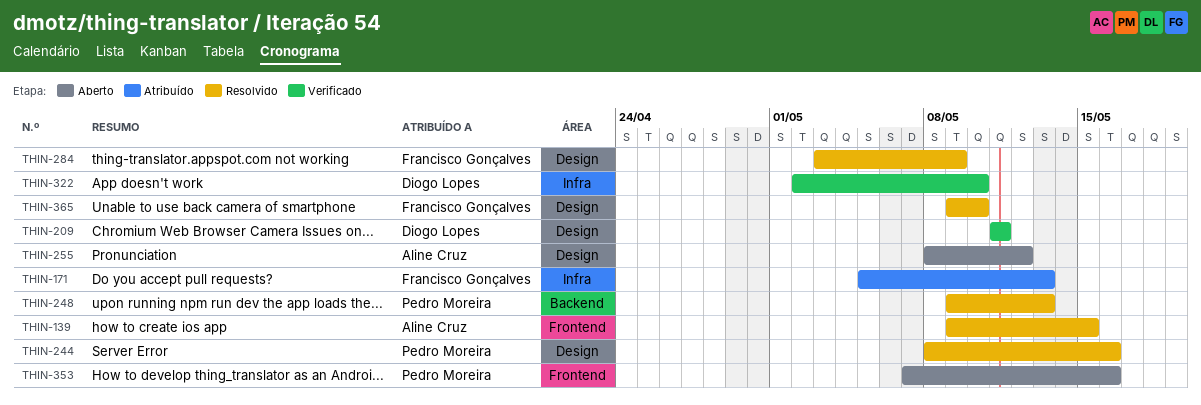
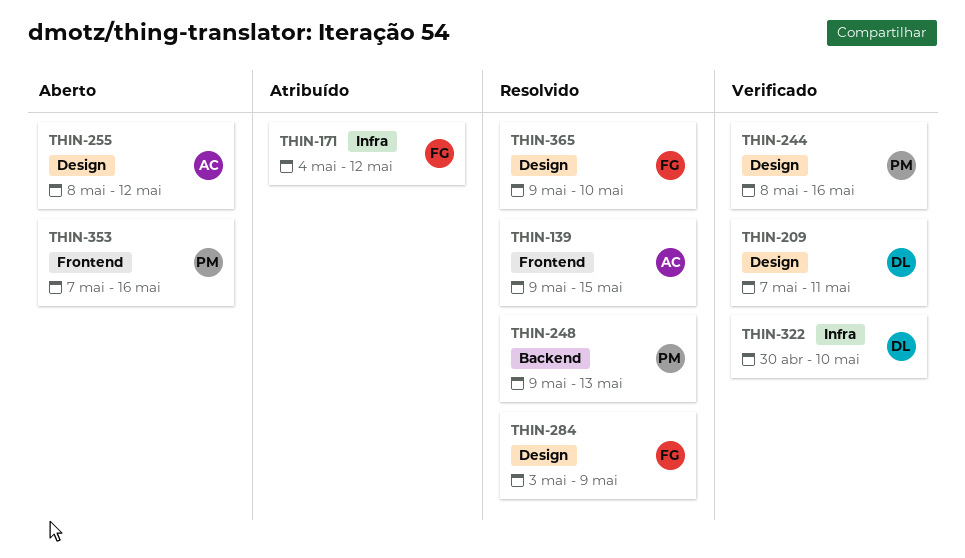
THIN-171, start: May 5 -> May 4
THIN-171, due: May 13 -> May 12
THIN-209, start: May 11 -> May 7
THIN-244, status: Resolvido -> Verificado
THIN-322, start: May 2 -> Apr 30

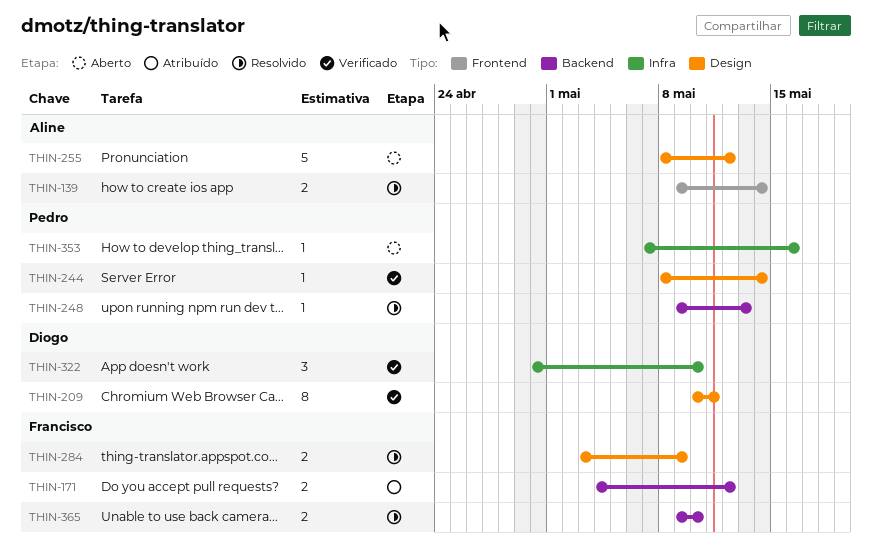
THIN-139, due: May 15 -> May 14
THIN-171, label: Infra -> Backend
THIN-209, start: May 7 -> May 10
THIN-244, due: May 16 -> May 14
THIN-353, label: Frontend -> Infra
THIN-365, label: Design -> Backend

